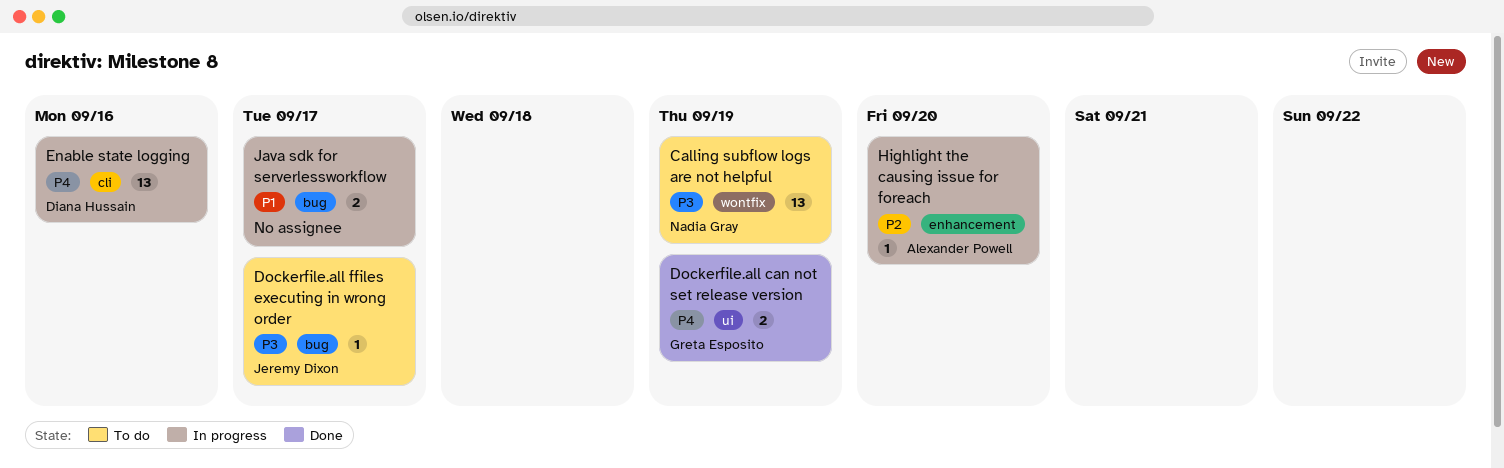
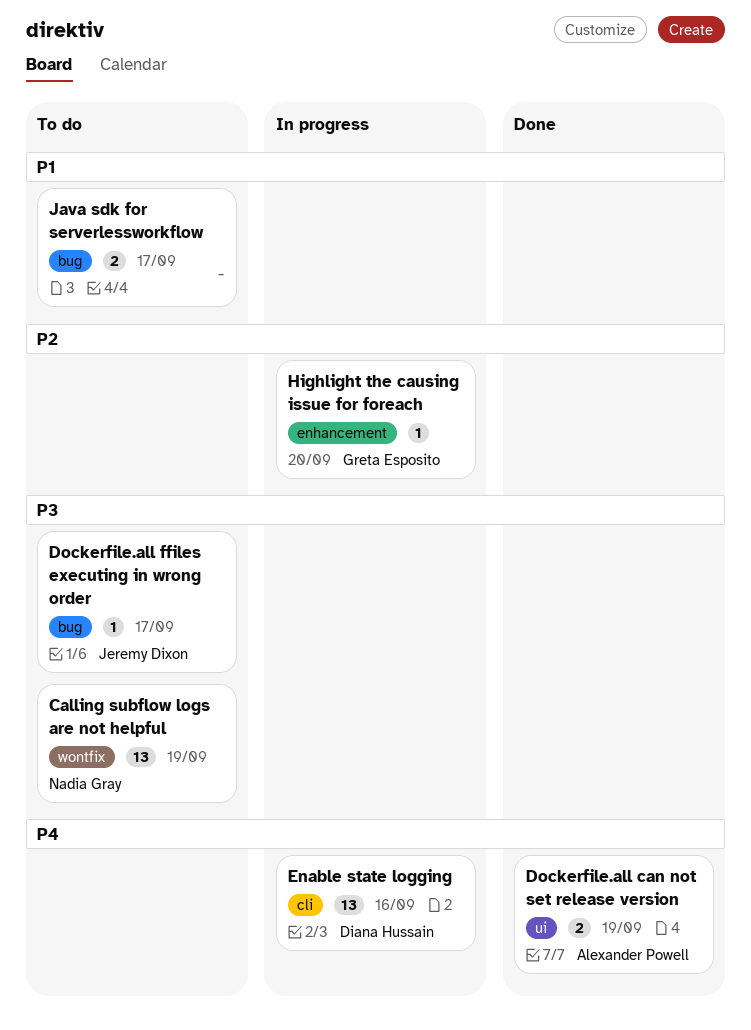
Dockerfile.all can not set release version, owner: Greta Esposito -> Alexander Powell
Highlight the causing issue for foreach, owner: Alexander Powell -> Greta Esposito
Java sdk for serverlessworkflow, status: In progress -> To do

